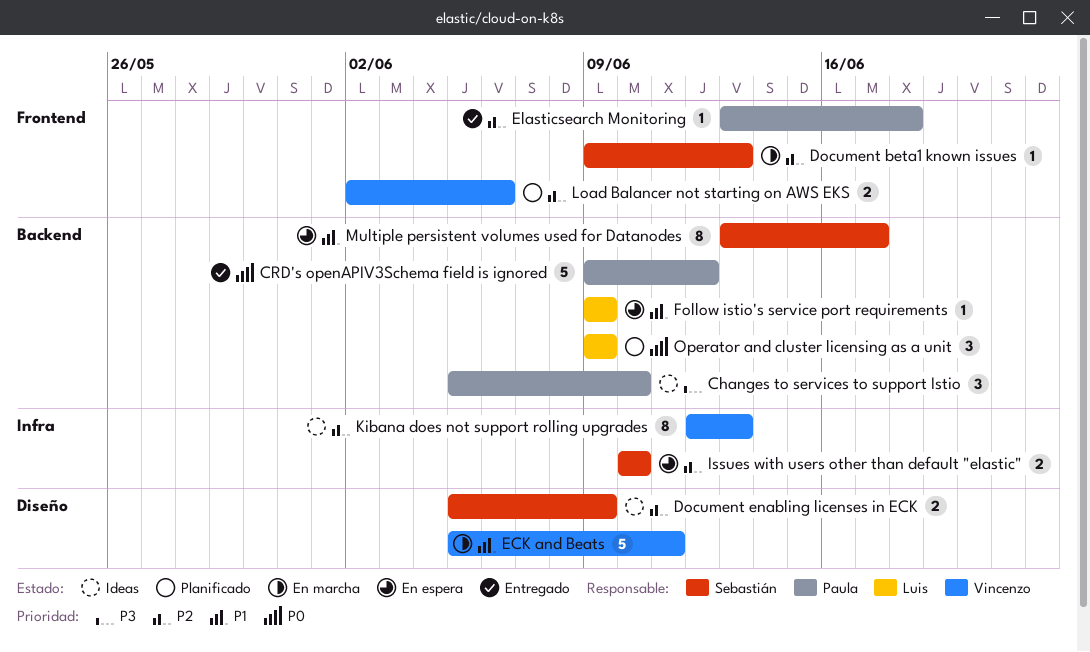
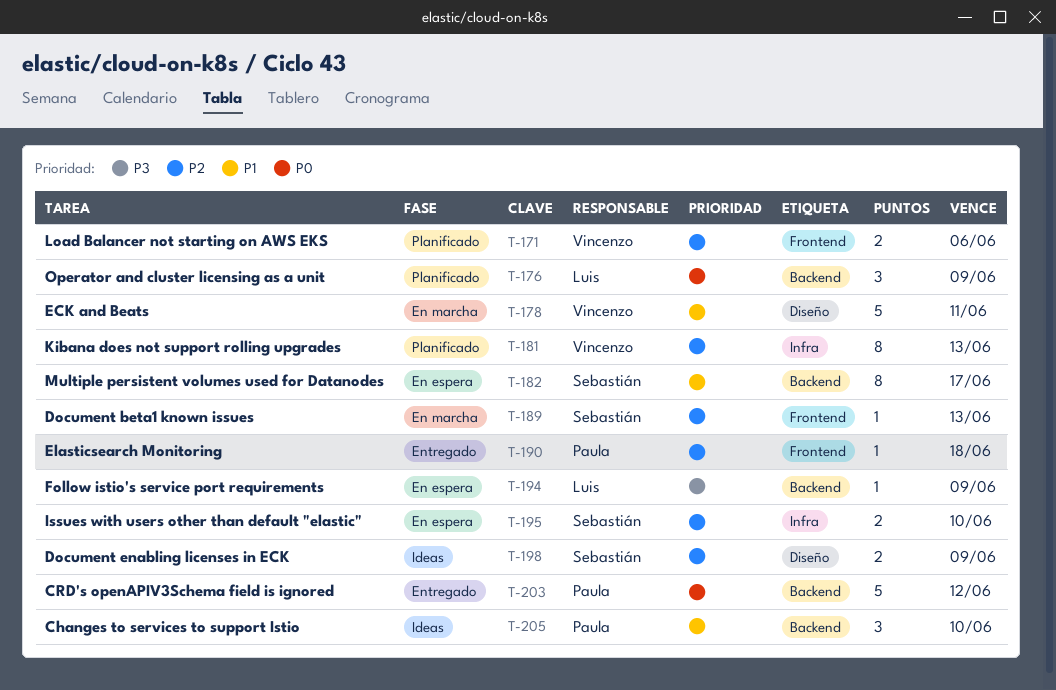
Changes to services to support Istio, priority: P3 -> P1
Follow istio's service port requirements, priority: P1 -> P3
Kibana does not support rolling upgrades, status: Ideas -> Planificado

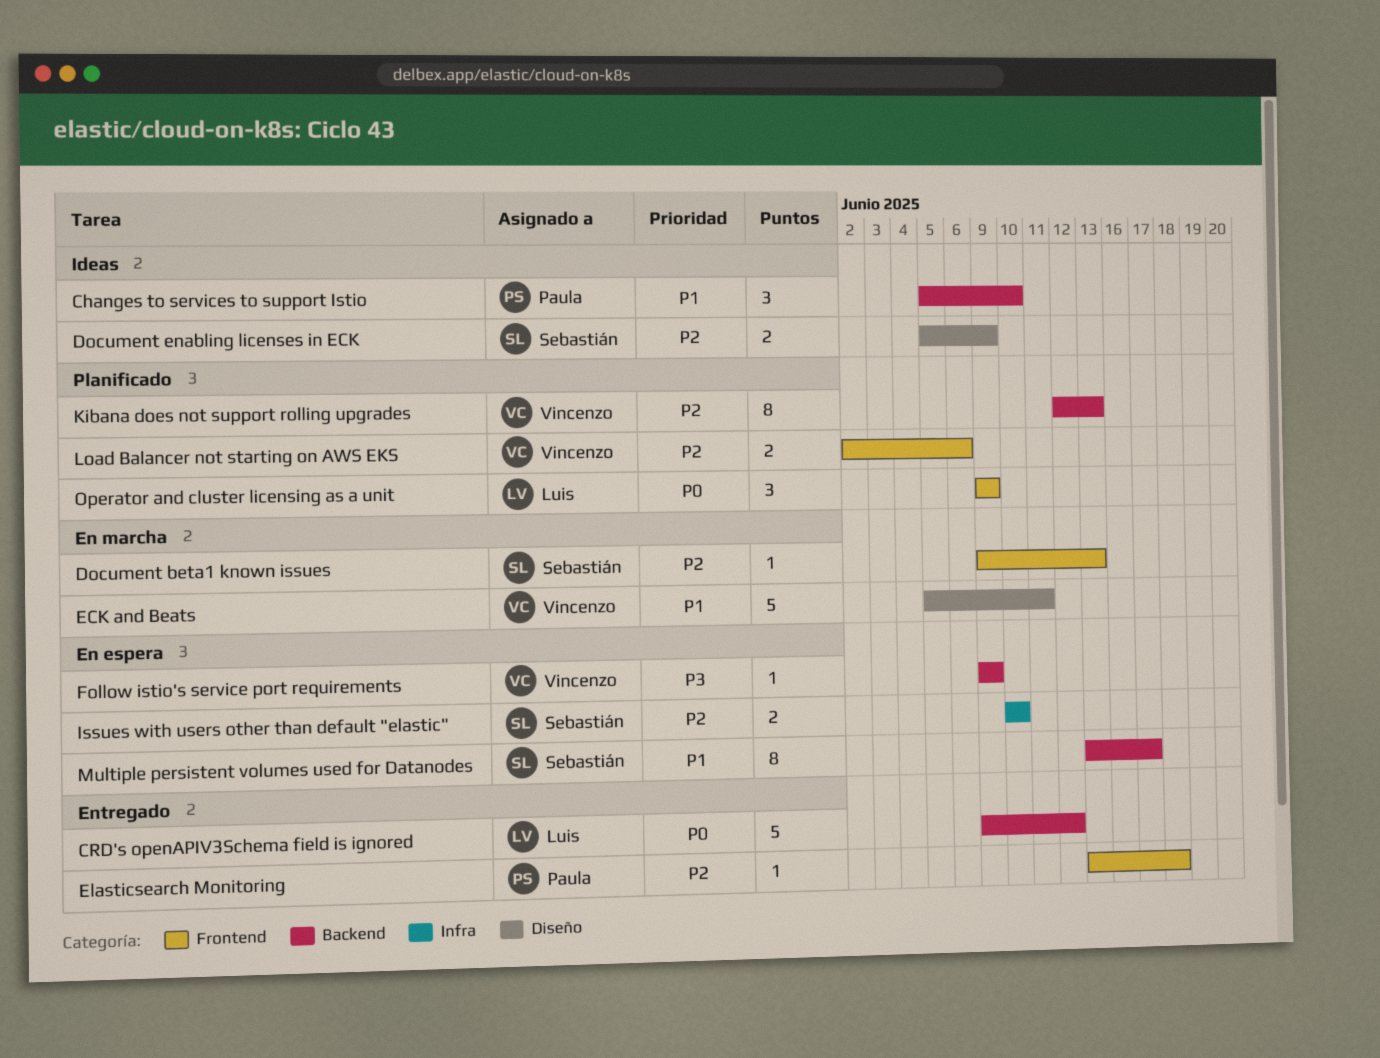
CRD's openAPIV3Schema field is ignored, owner: Paula -> Luis
Follow istio's service port requirements, owner: Luis -> Vincenzo
Kibana does not support rolling upgrades, label: Infra -> Backend
Operator and cluster licensing as a unit, label: Backend -> Frontend

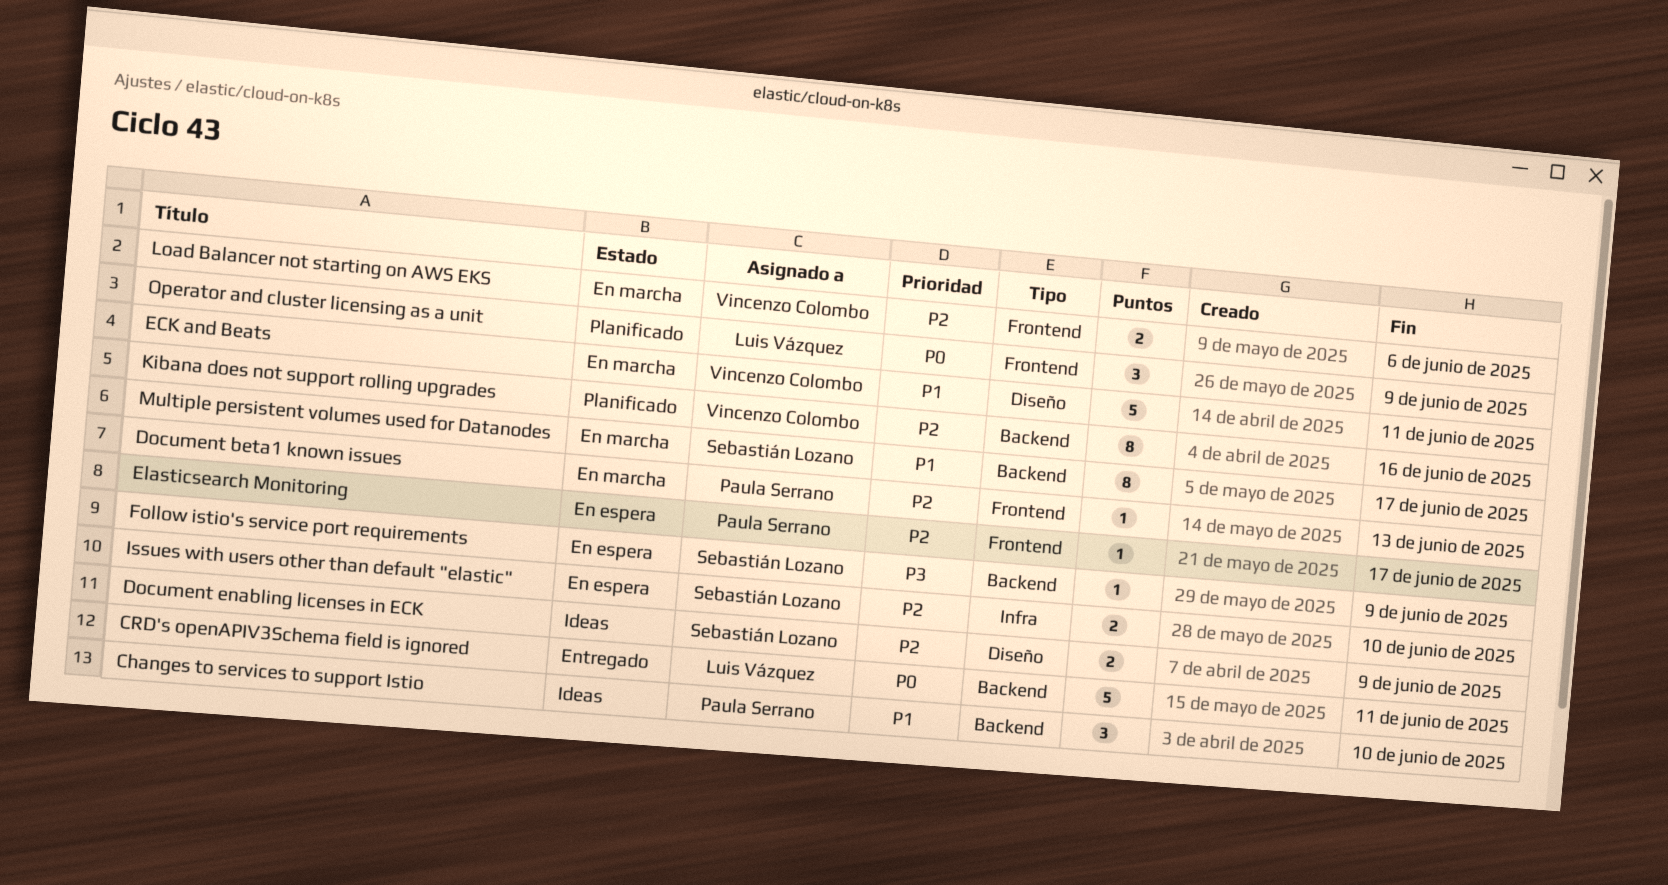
CRD's openAPIV3Schema field is ignored, due: Jun 12 -> Jun 11
Document beta1 known issues, owner: Sebastián Lozano -> Paula Serrano
Elasticsearch Monitoring, status: Entregado -> En espera
Elasticsearch Monitoring, due: Jun 18 -> Jun 17
Follow istio's service port requirements, owner: Vincenzo Colombo -> Sebastián Lozano
Kibana does not support rolling upgrades, due: Jun 13 -> Jun 16
Load Balancer not starting on AWS EKS, status: Planificado -> En marcha
Multiple persistent volumes used for Datanodes, status: En espera -> En marcha

